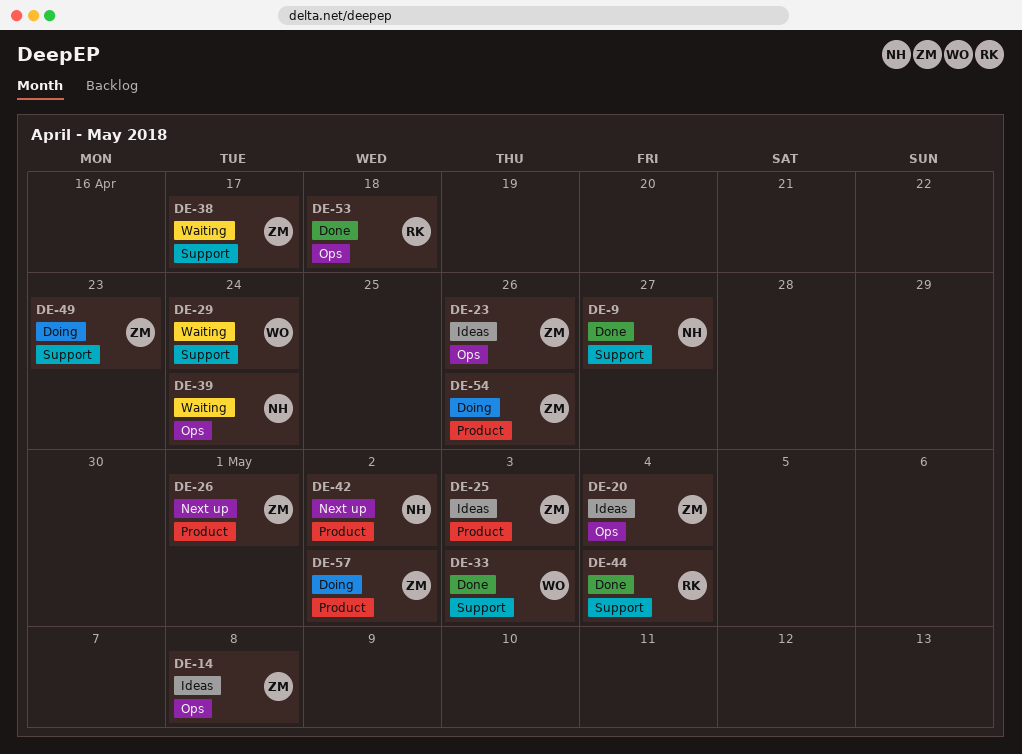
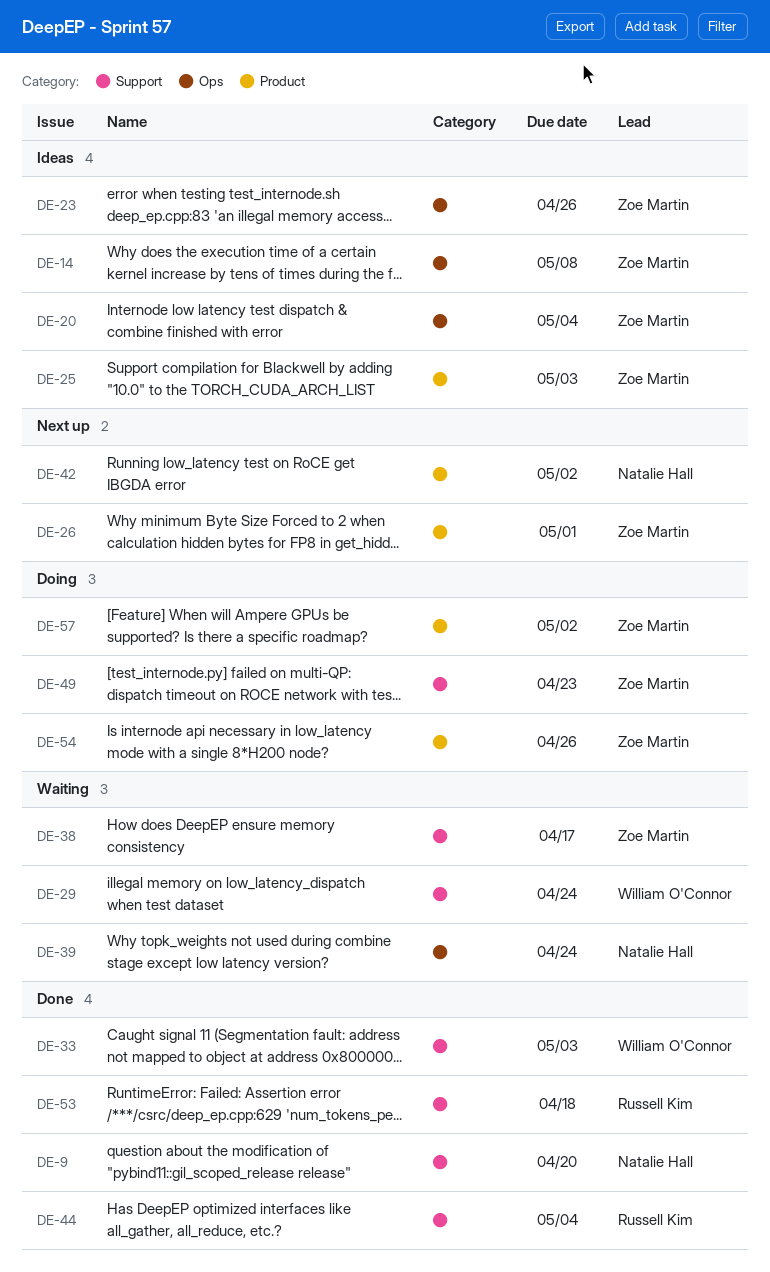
DE-9, due: Apr 27 -> Apr 20
DE-53, label: Ops -> Support

